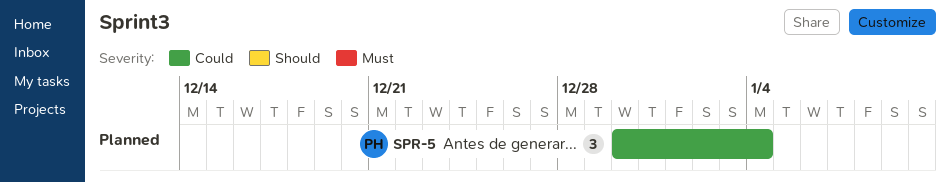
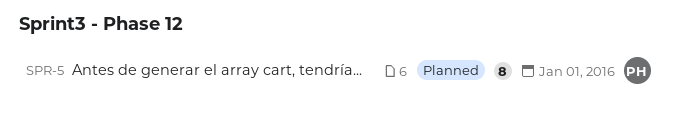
SPR-5, estimate: 3 -> 8
SPR-5, due: Jan 4 -> Jan 1

